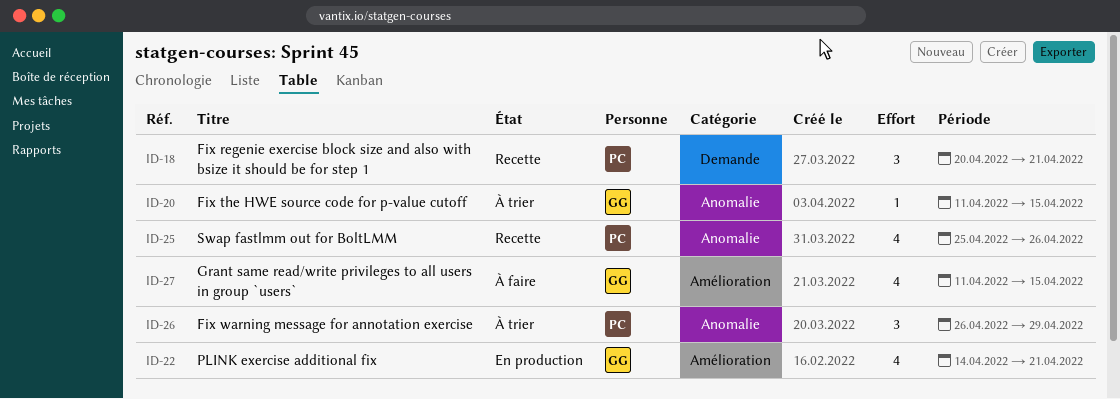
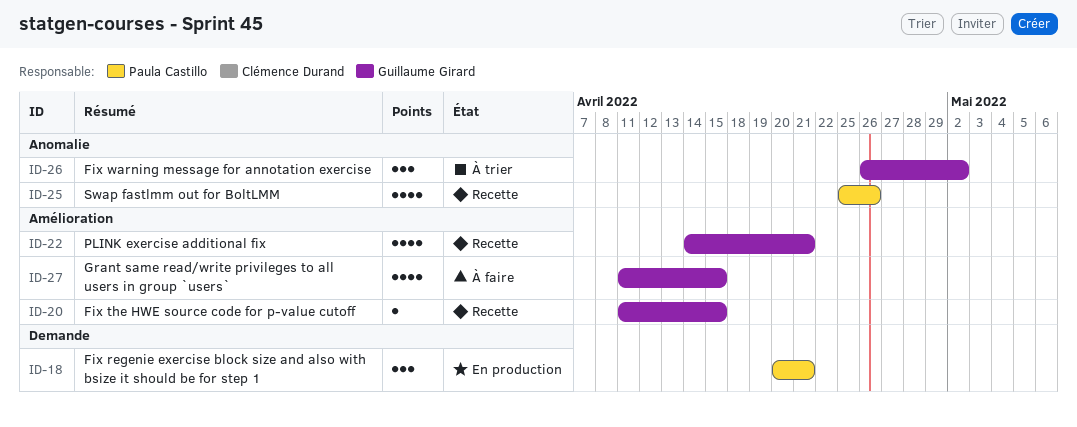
ID-18, status: Recette -> En production
ID-20, status: À trier -> Recette
ID-20, label: Anomalie -> Amélioration
ID-22, status: En production -> Recette
ID-26, owner: Paula Castillo -> Guillaume Girard
ID-26, due: Apr 29 -> May 2

